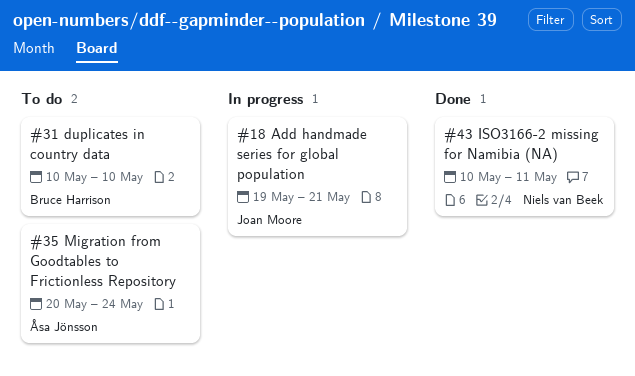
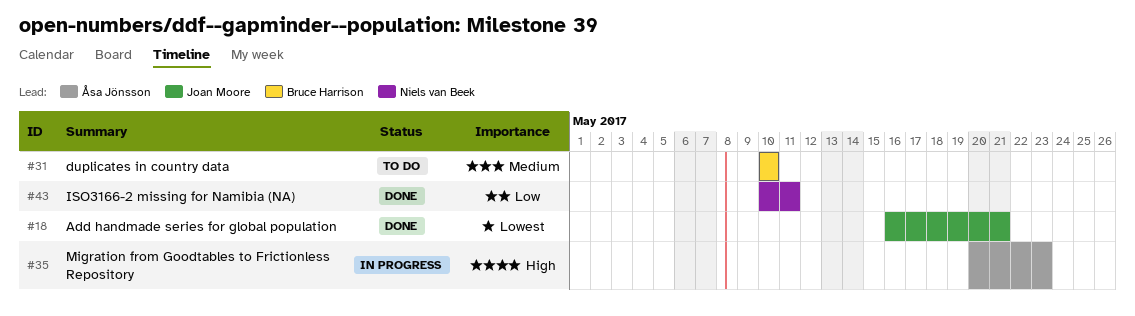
#18, status: In progress -> Done
#18, start: May 19 -> May 16
#35, status: To do -> In progress
#35, due: May 24 -> May 23

